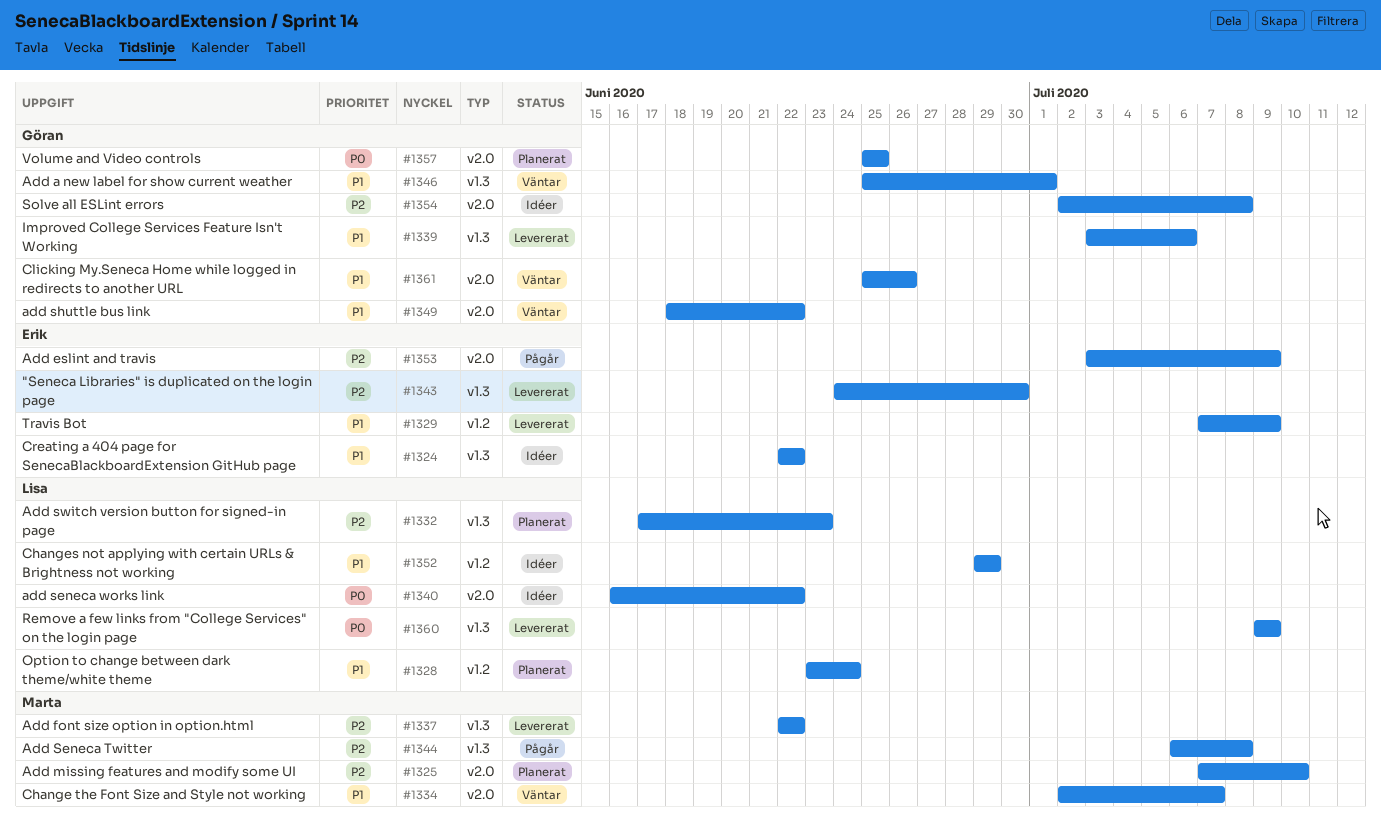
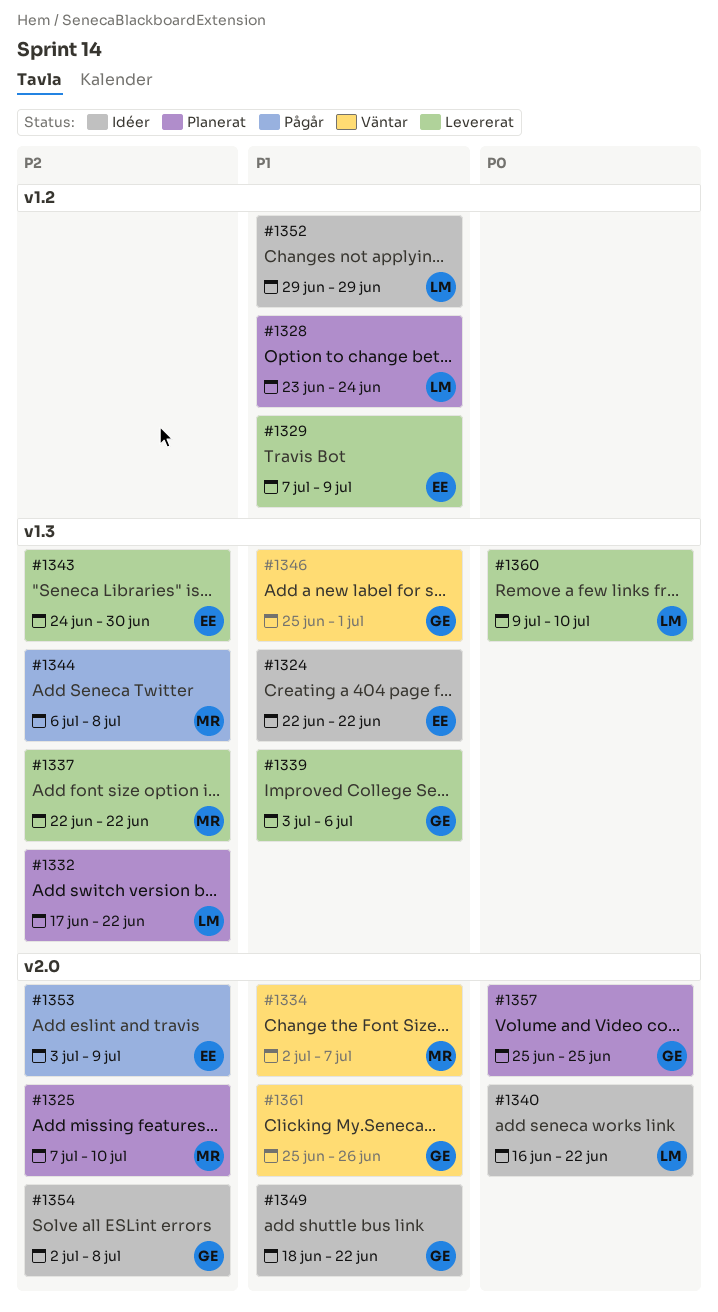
#1332, due: Jun 23 -> Jun 22
#1349, status: Väntar -> Idéer
#1360, due: Jul 9 -> Jul 10

